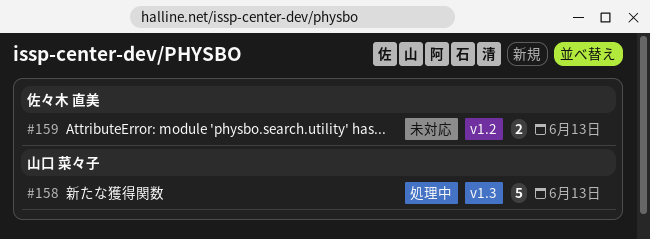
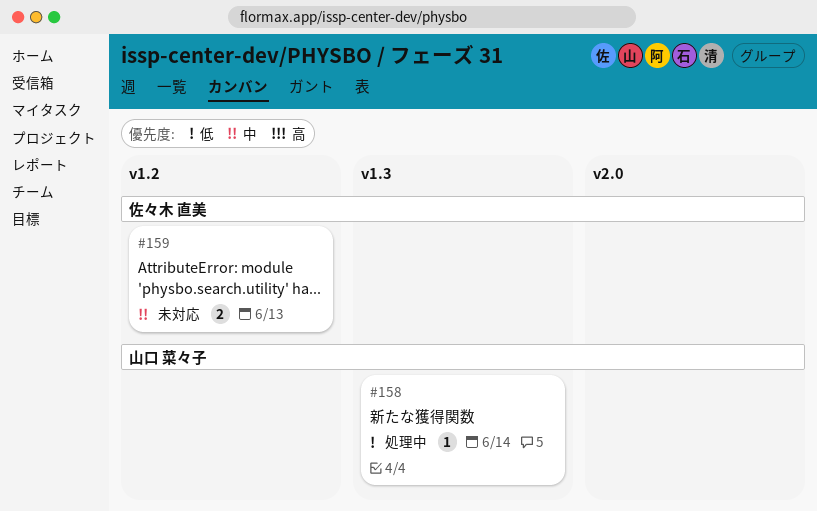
#158, estimate: 5 -> 1
#158, due: Jun 13 -> Jun 14

